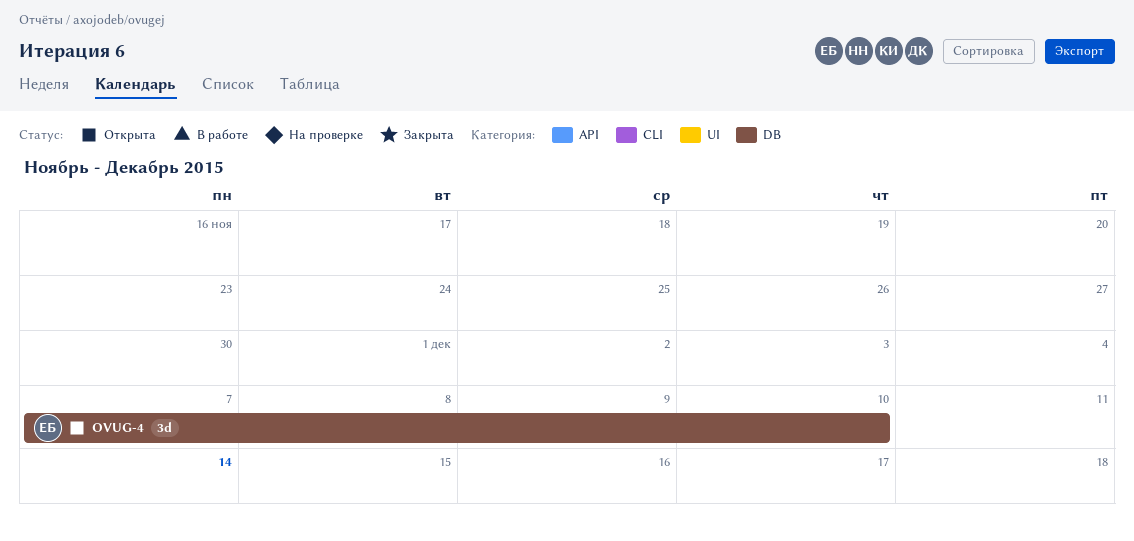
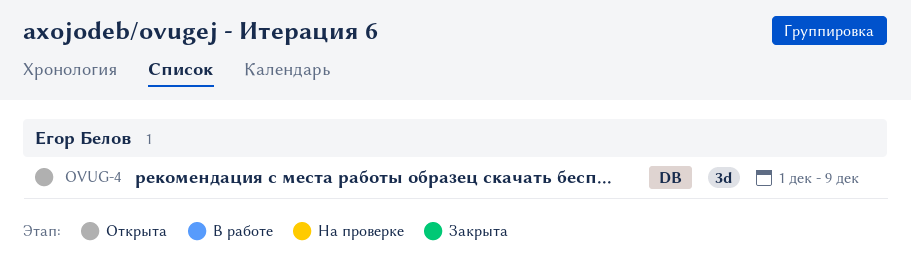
OVUG-4, start: Dec 7 -> Dec 1
OVUG-4, due: Dec 10 -> Dec 9

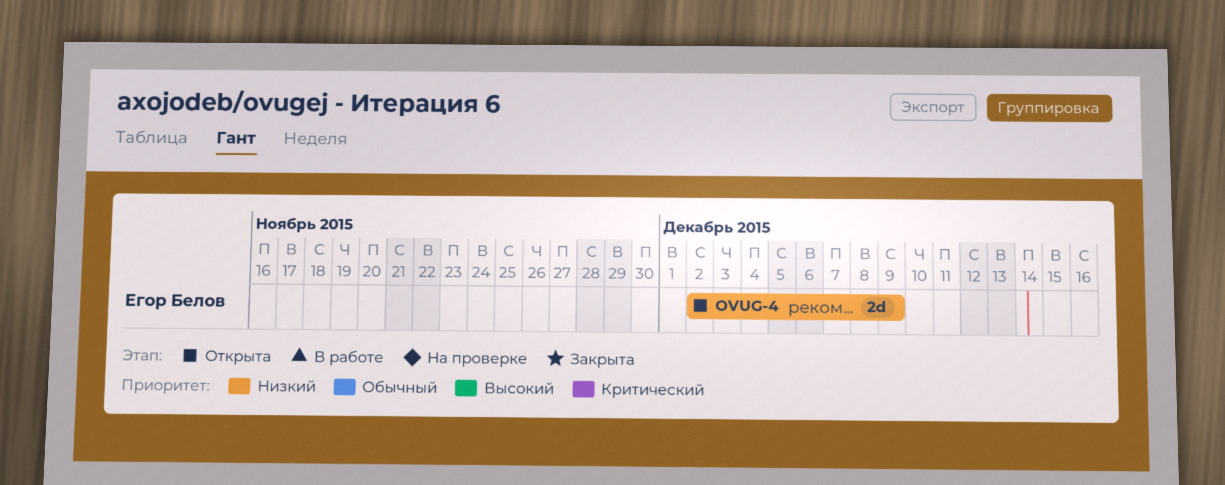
OVUG-4, estimate: 3d -> 2d
OVUG-4, start: Dec 1 -> Dec 2

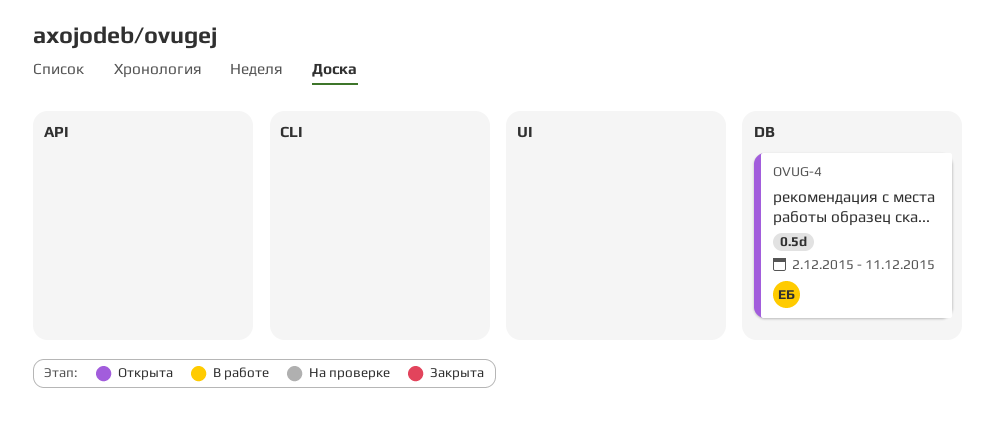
OVUG-4, estimate: 2d -> 0.5d
OVUG-4, due: Dec 9 -> Dec 11

